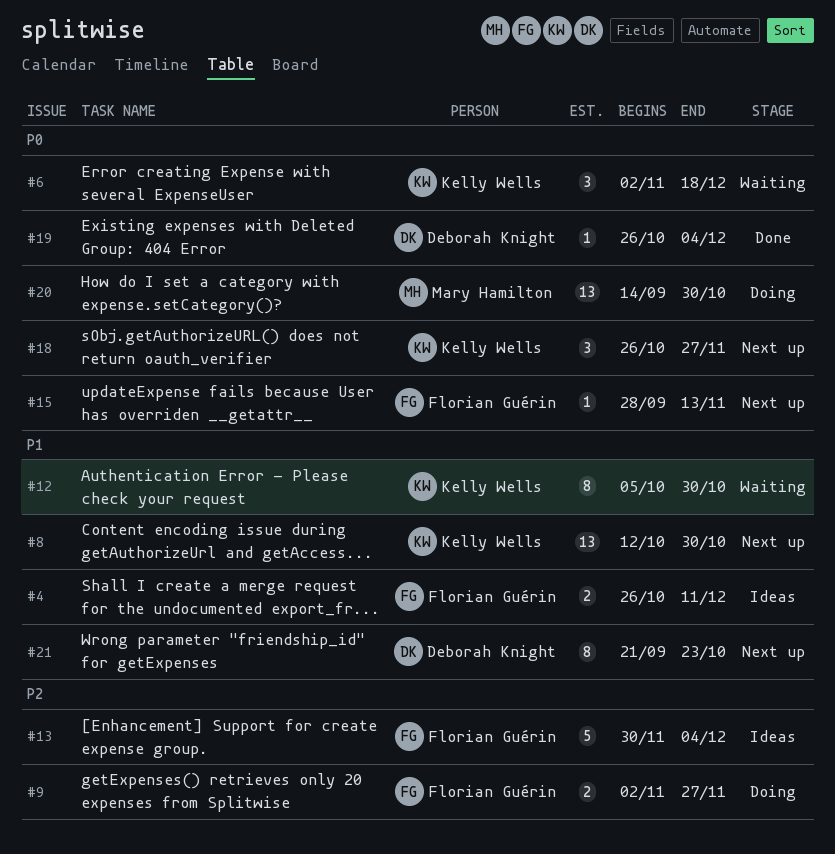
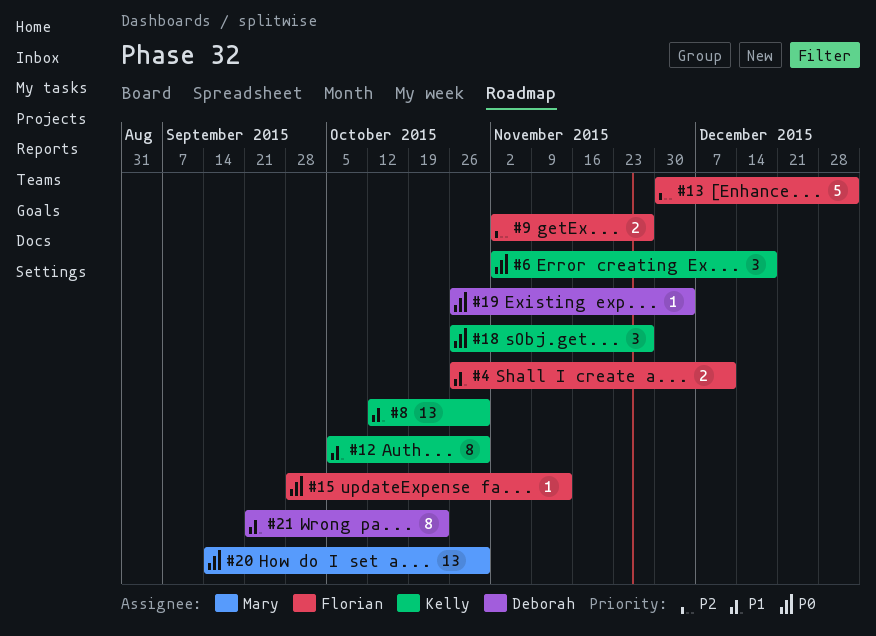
#13, due: Dec 4 -> Jan 1

